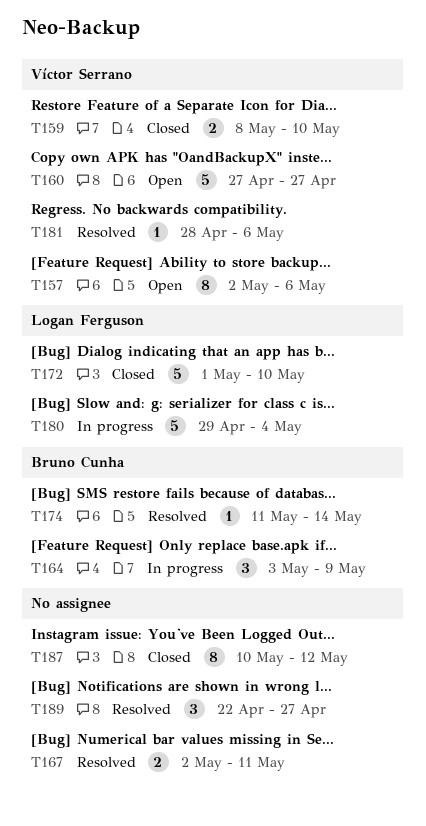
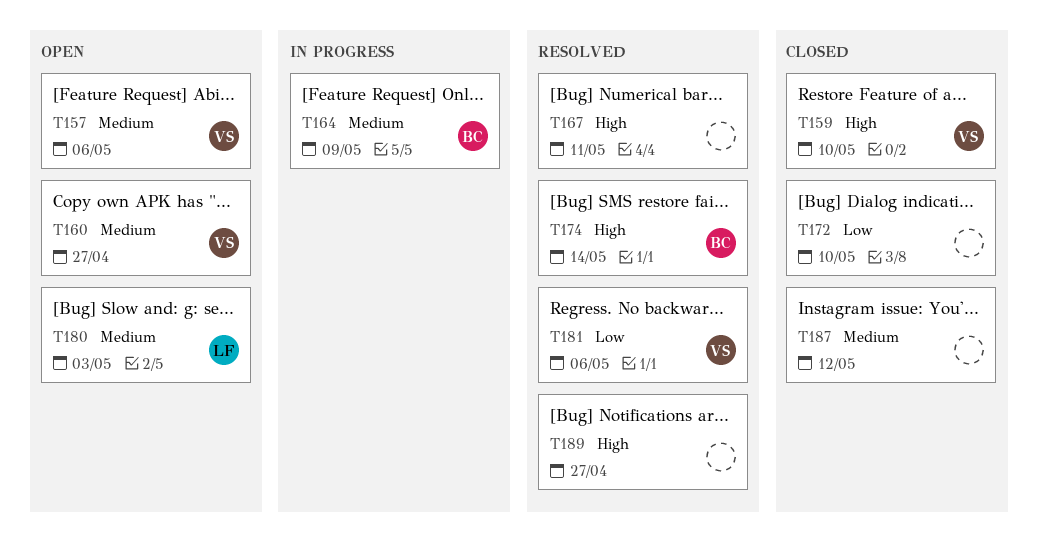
T172, owner: Logan Ferguson -> none
T180, status: In progress -> Open
T180, due: May 4 -> May 3

